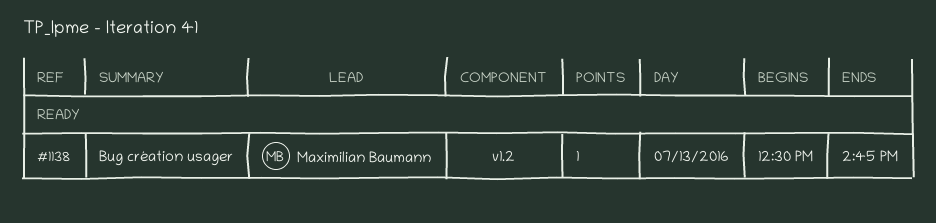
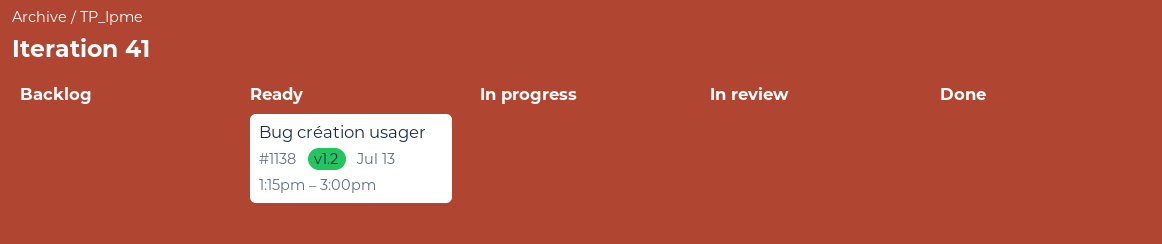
#1138, begins: 12:30 -> 13:15
#1138, ends: 14:45 -> 15:00

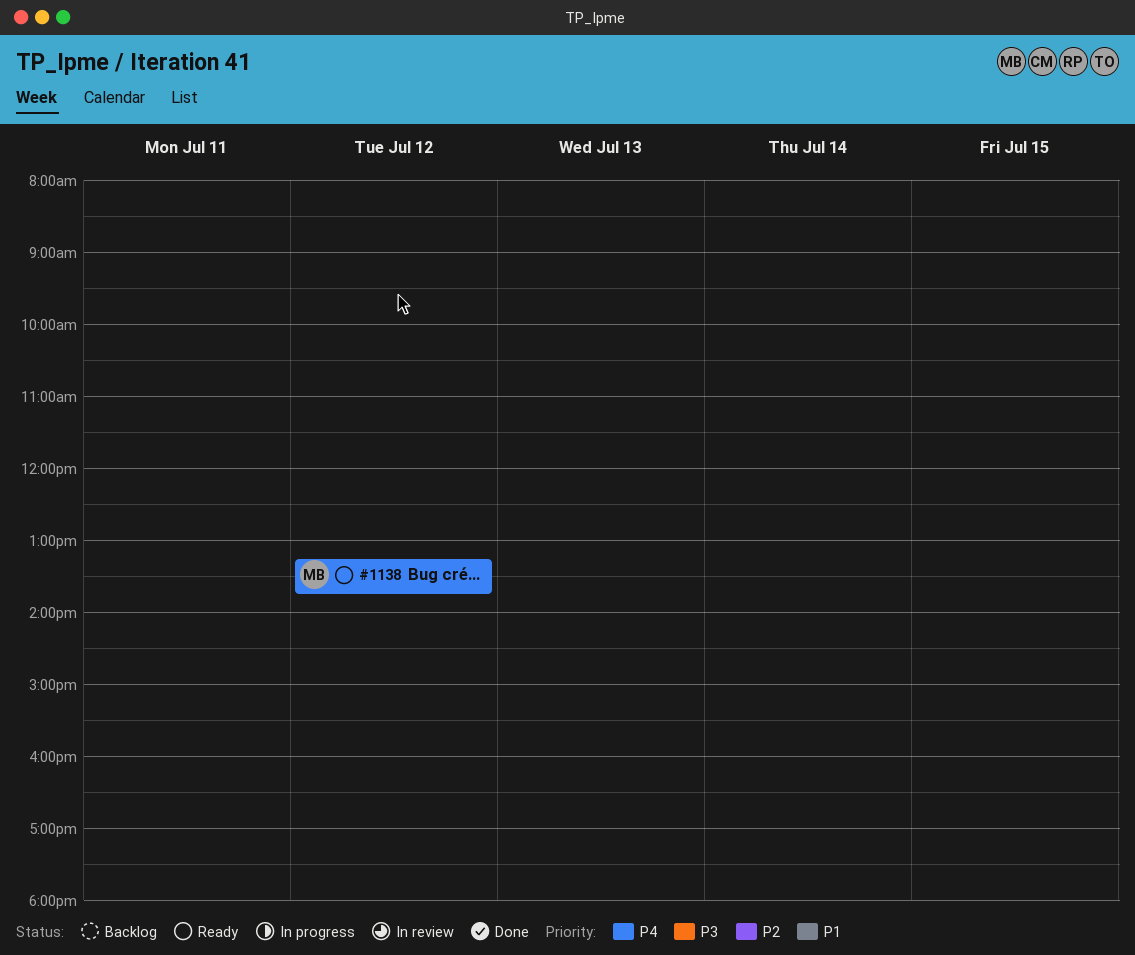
#1138, day: Jul 13 -> Jul 12
#1138, ends: 15:00 -> 13:45

